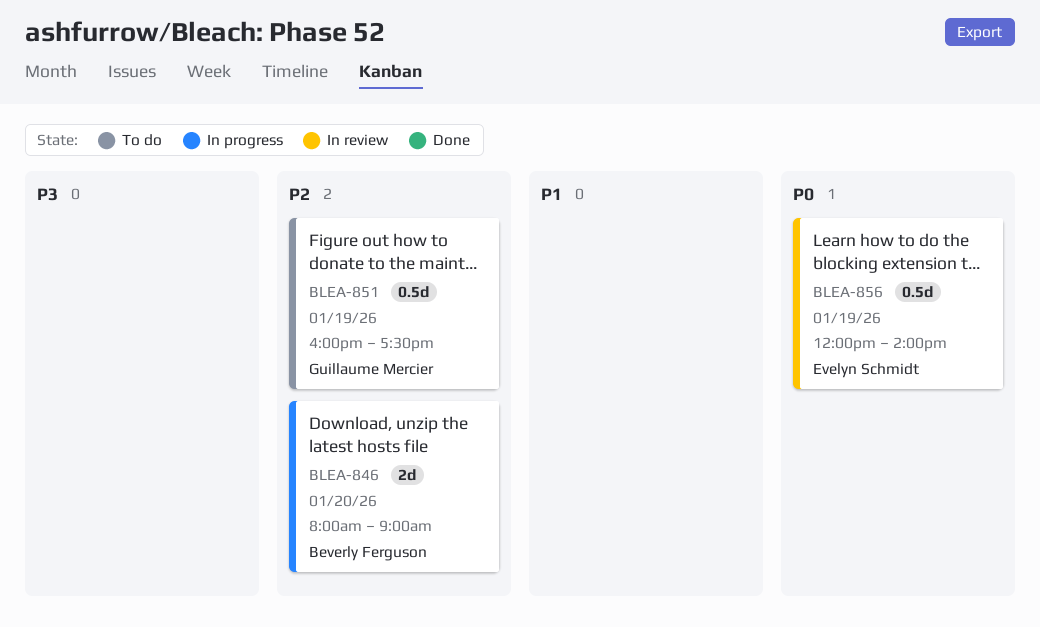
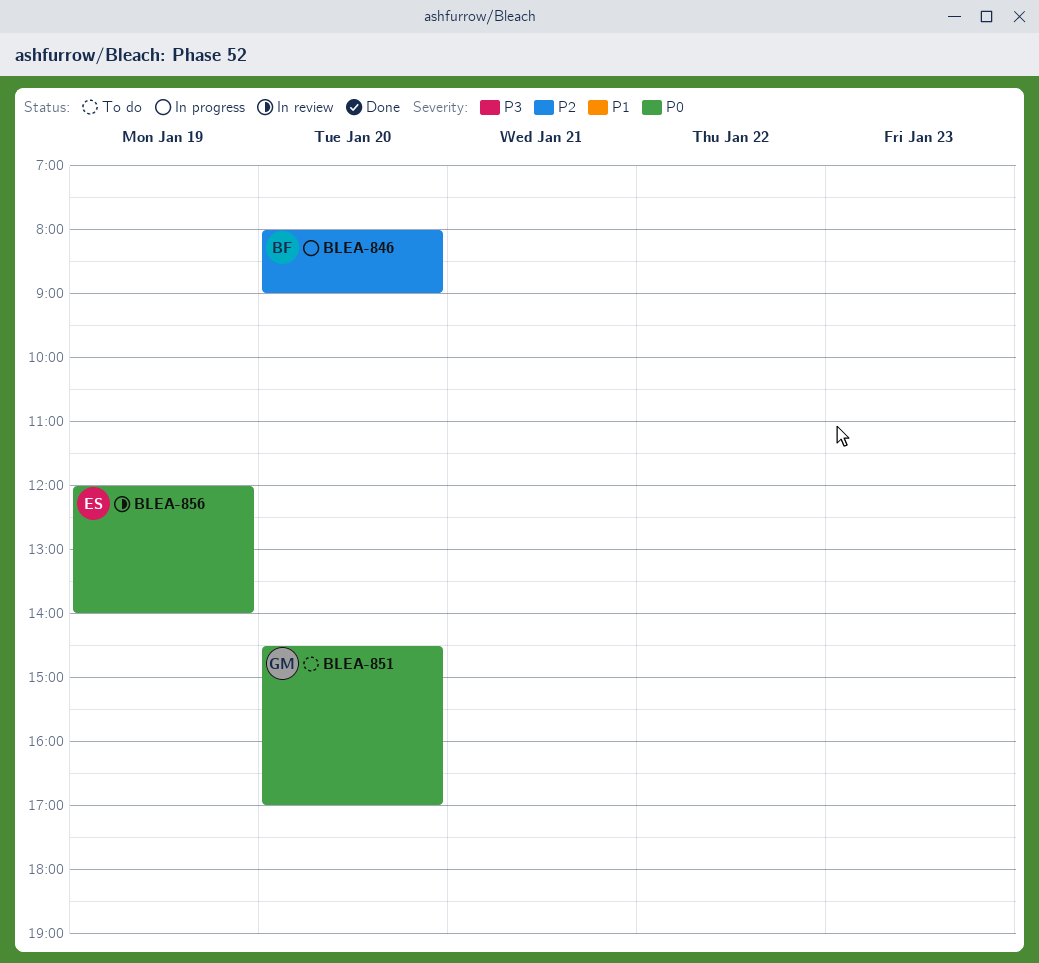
BLEA-851, priority: P2 -> P0
BLEA-851, day: Jan 19 -> Jan 20
BLEA-851, begins: 16:00 -> 14:30
BLEA-851, ends: 17:30 -> 17:00

